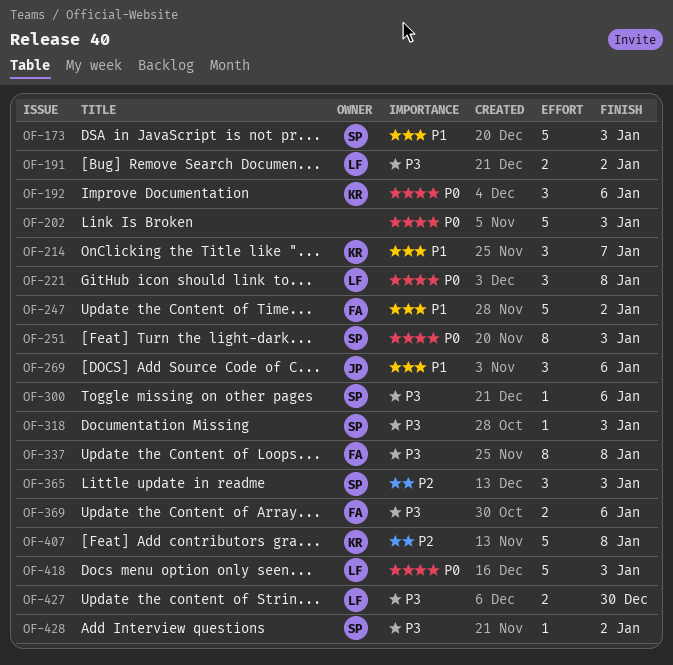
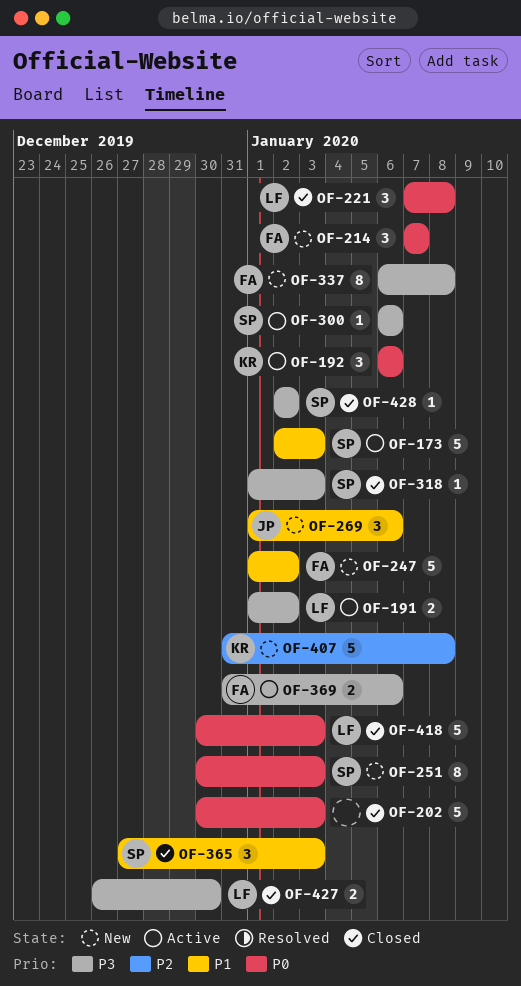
OF-214, owner: KR -> FA
OF-214, priority: P1 -> P0
OF-365, priority: P2 -> P1

